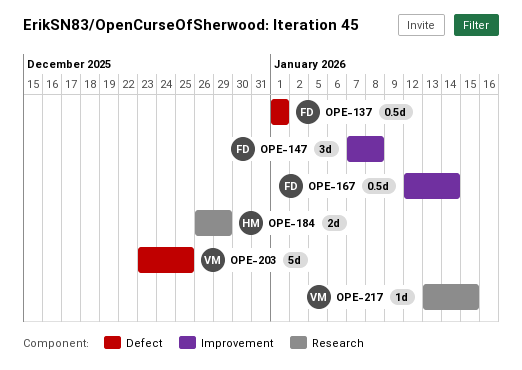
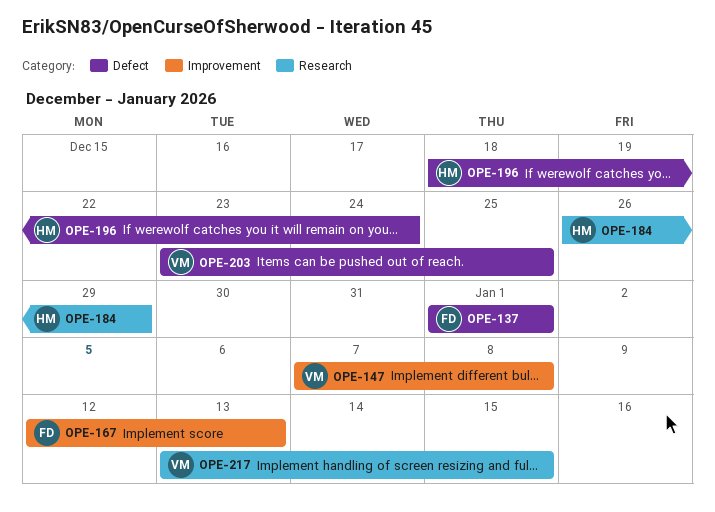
OPE-147, owner: FD -> VM
OPE-167, due: Jan 14 -> Jan 13
OPE-196: none -> present

